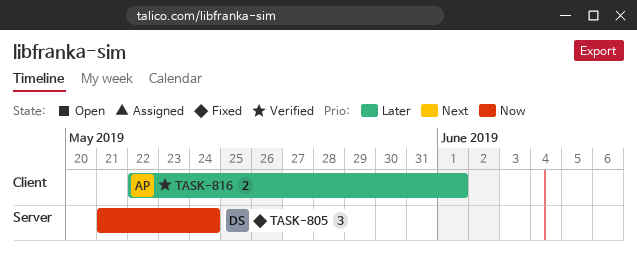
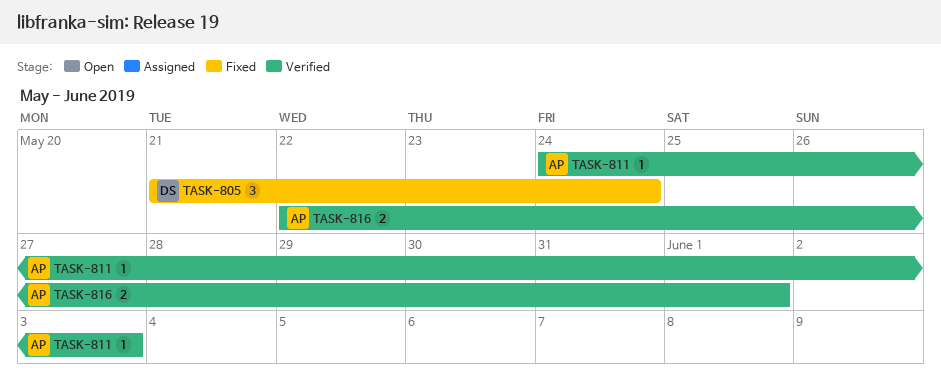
TASK-811: none -> present

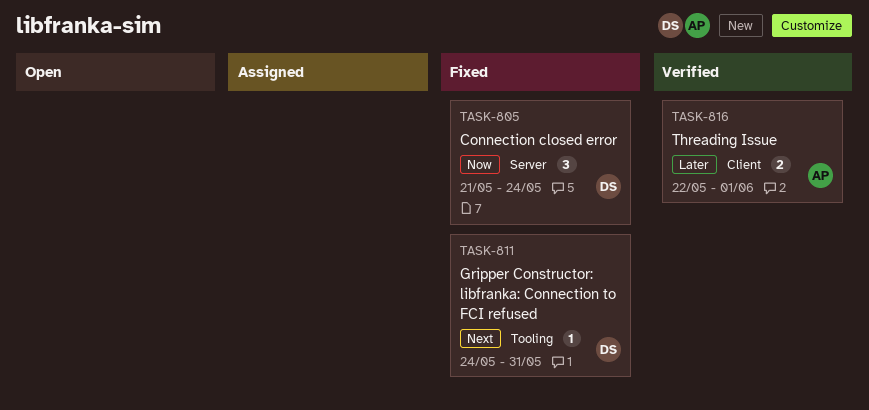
TASK-811, status: Verified -> Fixed
TASK-811, owner: AP -> DS
TASK-811, due: Jun 3 -> May 31

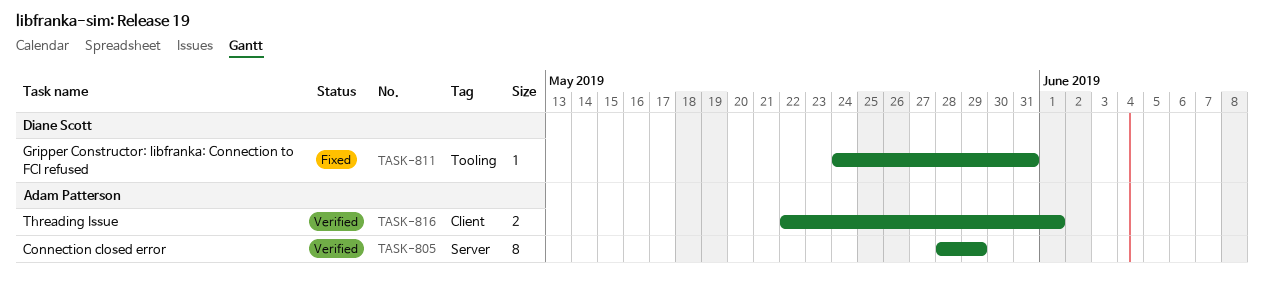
TASK-805, status: Fixed -> Verified
TASK-805, owner: Diane Scott -> Adam Patterson
TASK-805, estimate: 3 -> 8
TASK-805, start: May 21 -> May 28
TASK-805, due: May 24 -> May 29

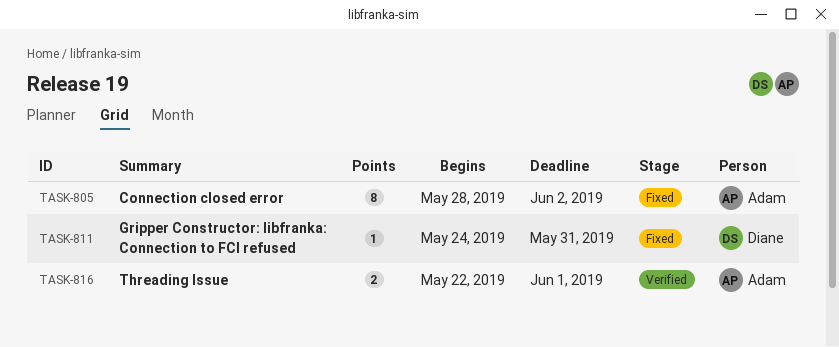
TASK-805, status: Verified -> Fixed
TASK-805, due: May 29 -> Jun 2

